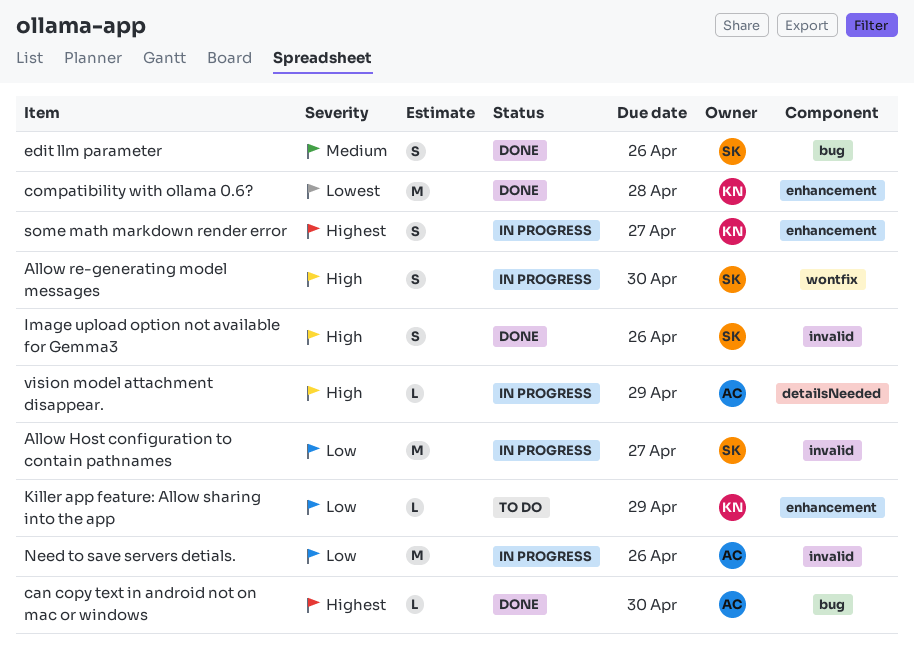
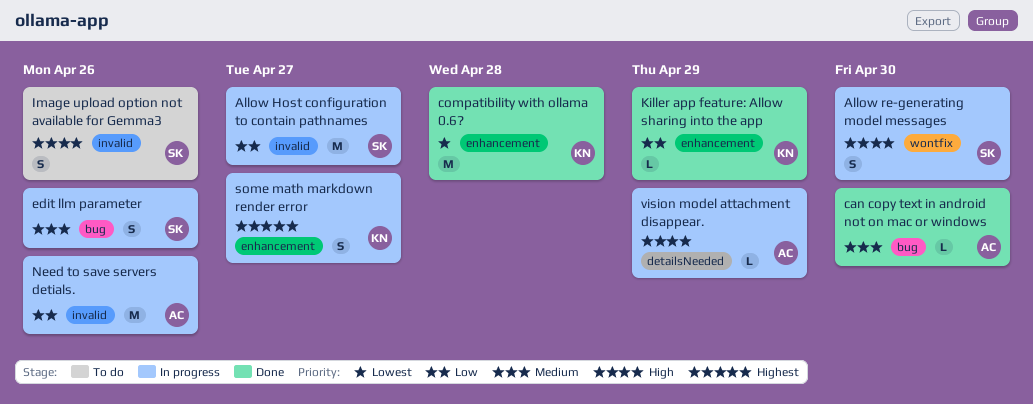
can copy text in android not on mac or windows, priority: Highest -> Medium
edit llm parameter, status: Done -> In progress
Image upload option not available for Gemma3, status: Done -> To do
Killer app feature: Allow sharing into the app, status: To do -> Done

